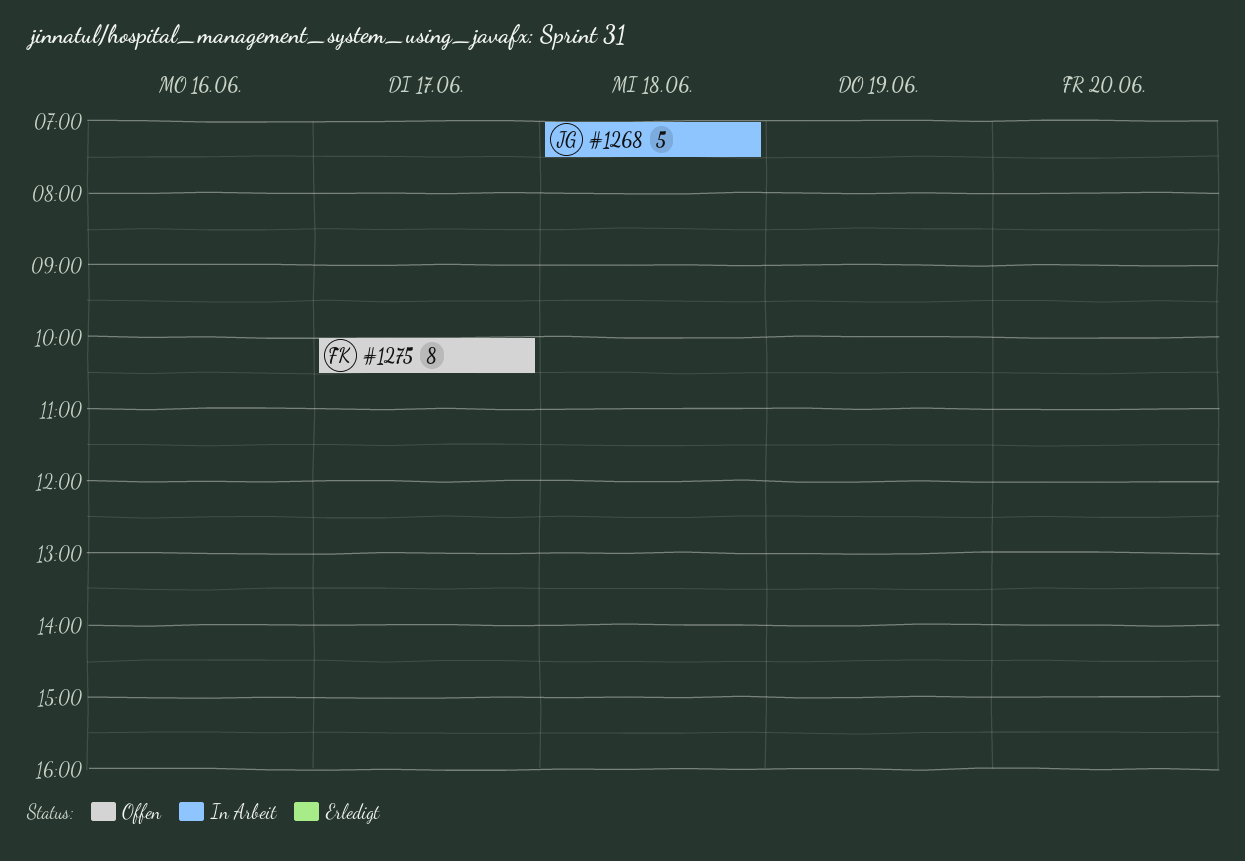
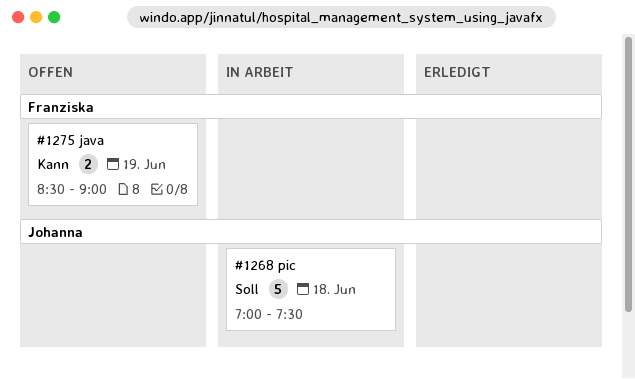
#1275, estimate: 8 -> 2
#1275, day: Jun 17 -> Jun 19
#1275, begins: 10:00 -> 08:30
#1275, ends: 10:30 -> 09:00

